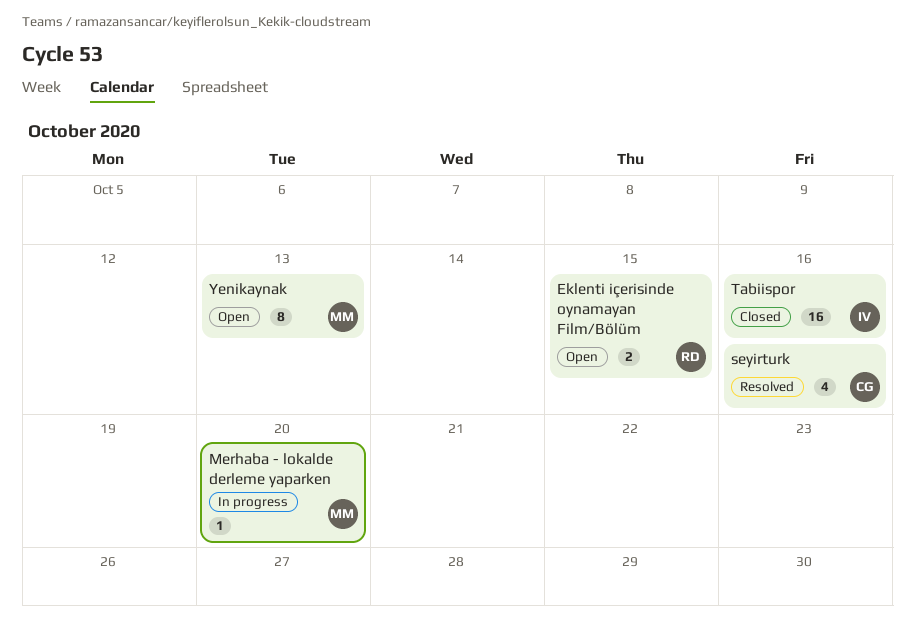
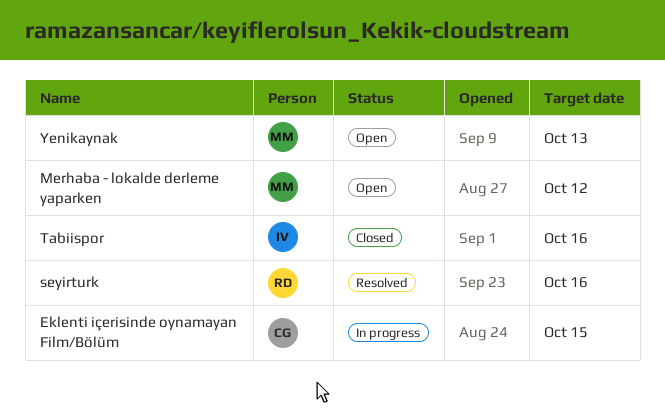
Eklenti içerisinde oynamayan Film/Bölüm, status: Open -> In progress
Eklenti içerisinde oynamayan Film/Bölüm, owner: RD -> CG
Merhaba - lokalde derleme yaparken, status: In progress -> Open
Merhaba - lokalde derleme yaparken, due: Oct 20 -> Oct 12
seyirturk, owner: CG -> RD

